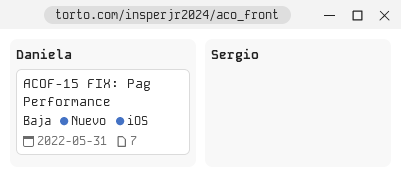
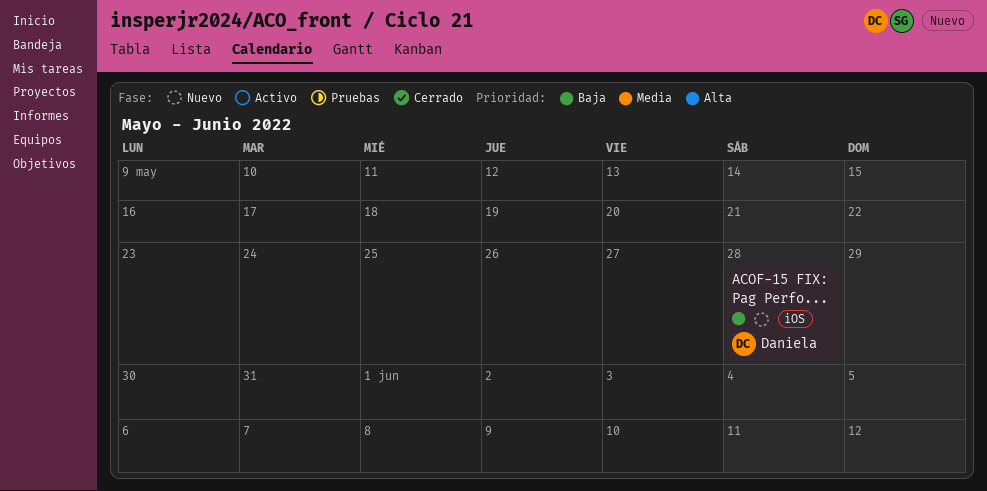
ACOF-15, due: May 31 -> May 28

